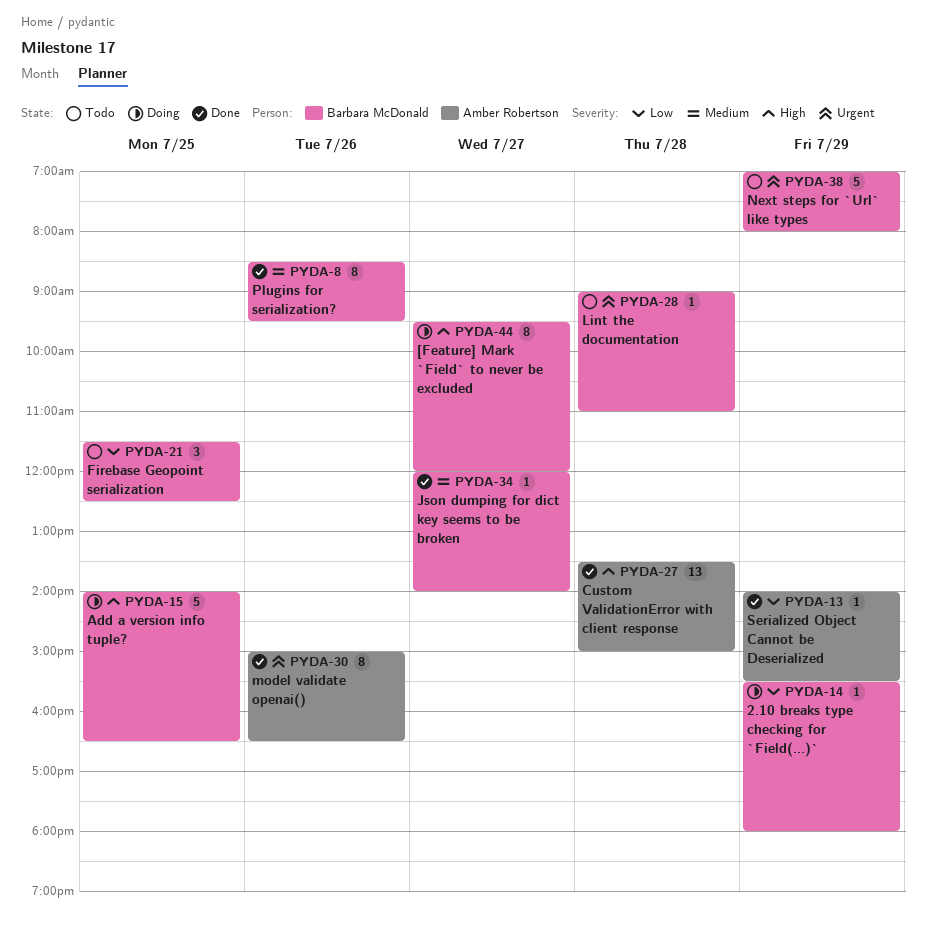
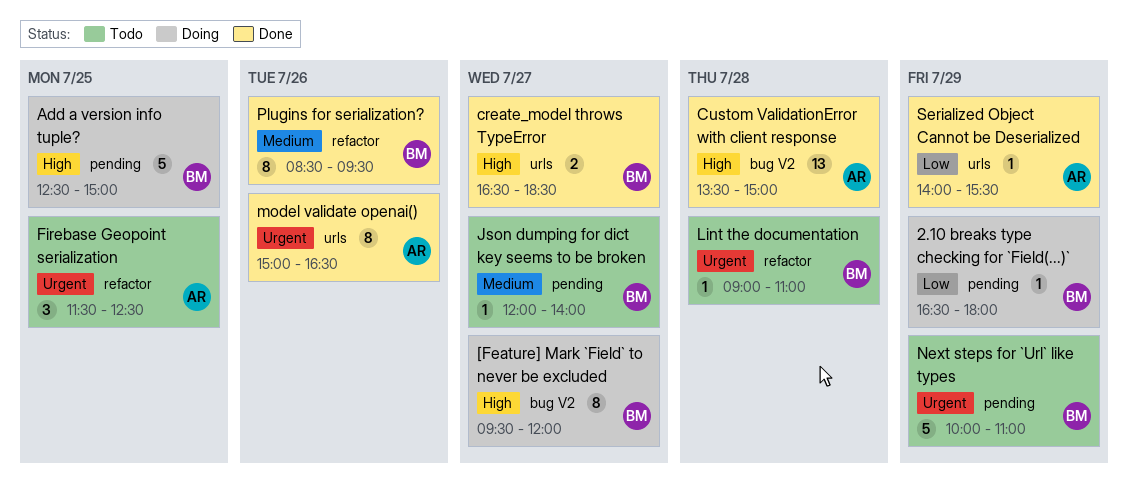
2.10 breaks type checking for `Field(...)`, begins: 15:30 -> 16:30
Add a version info tuple?, begins: 14:00 -> 12:30
Add a version info tuple?, ends: 16:30 -> 15:00
create_model throws TypeError: none -> present
Firebase Geopoint serialization, owner: Barbara McDonald -> Amber Robertson
Firebase Geopoint serialization, priority: Low -> Urgent
Json dumping for dict key seems to be broken, status: Done -> Todo
Next steps for `Url` like types, begins: 07:00 -> 10:00
Next steps for `Url` like types, ends: 08:00 -> 11:00

